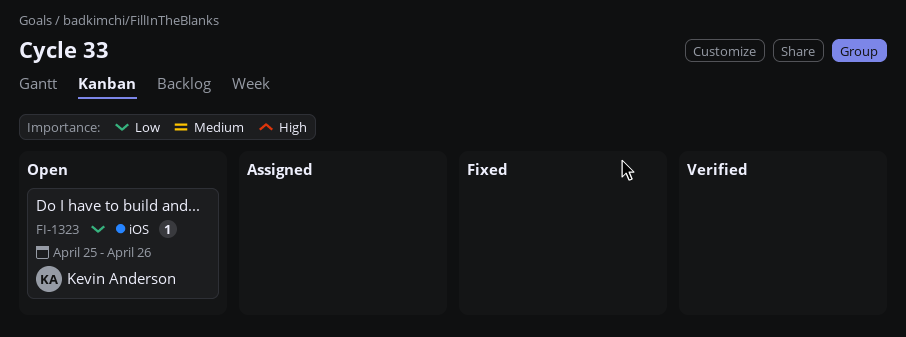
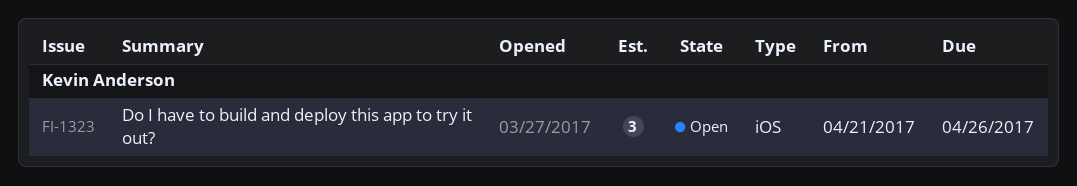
FI-1323, estimate: 1 -> 3
FI-1323, start: Apr 25 -> Apr 21

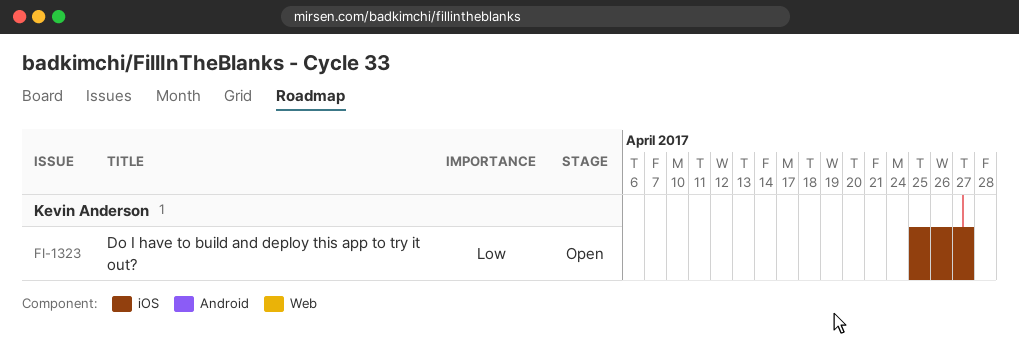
FI-1323, start: Apr 21 -> Apr 25
FI-1323, due: Apr 26 -> Apr 27

